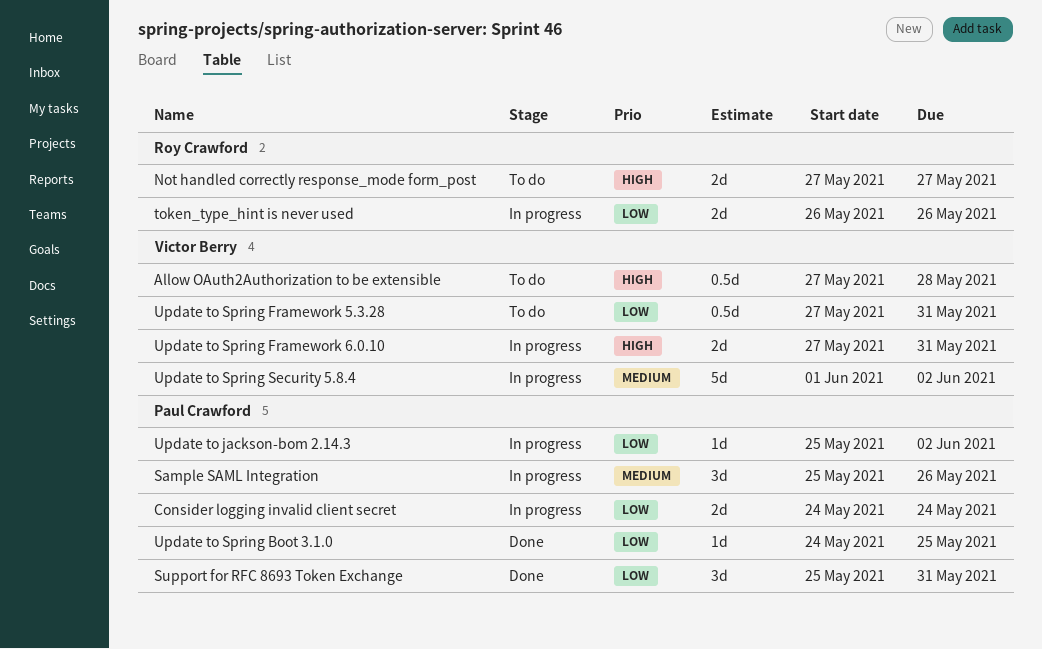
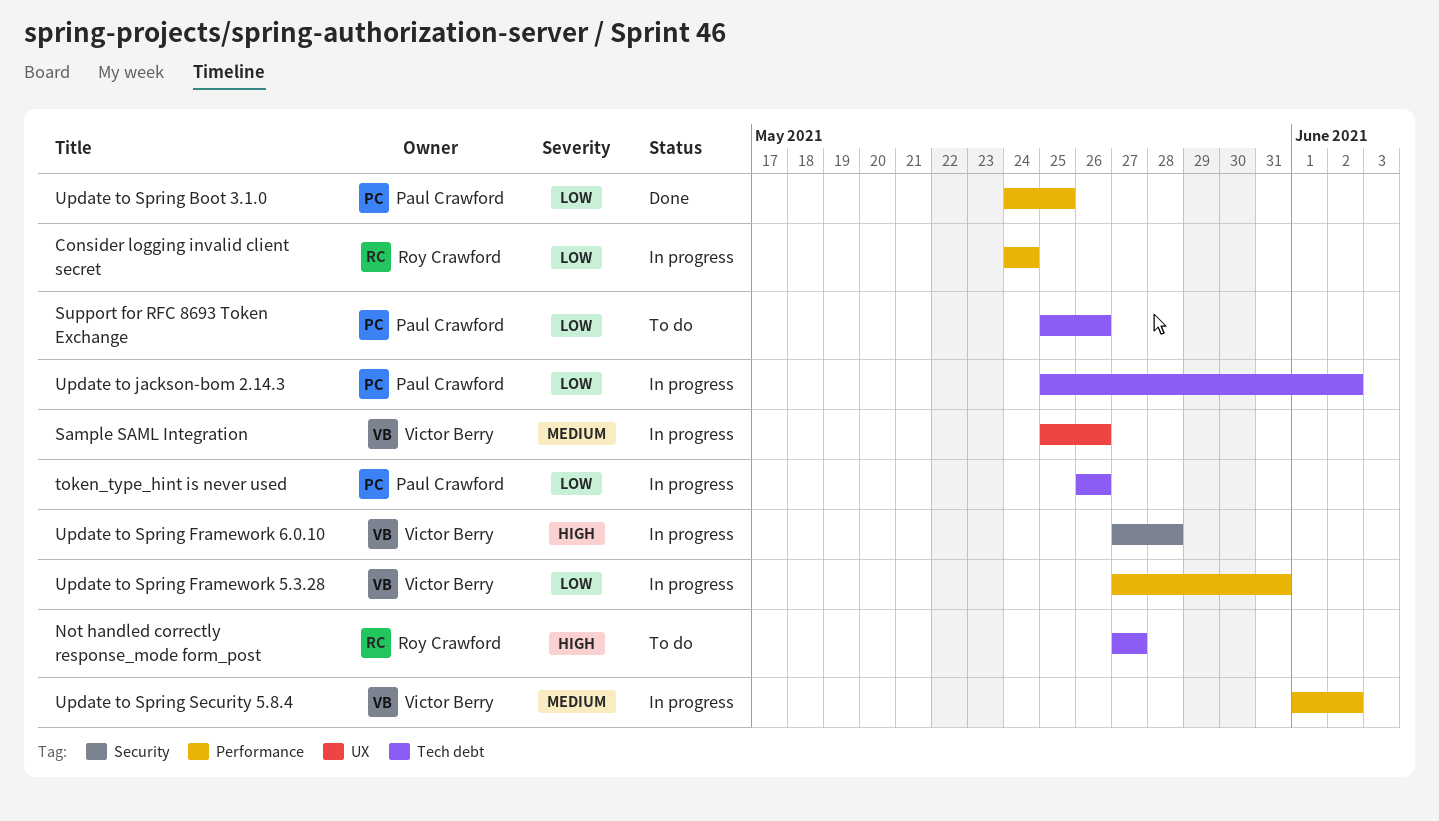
Allow OAuth2Authorization to be extensible: present -> none
Consider logging invalid client secret, owner: Paul Crawford -> Roy Crawford
Sample SAML Integration, owner: Paul Crawford -> Victor Berry
Support for RFC 8693 Token Exchange, status: Done -> To do
Support for RFC 8693 Token Exchange, due: May 31 -> May 26
token_type_hint is never used, owner: Roy Crawford -> Paul Crawford
Update to Spring Framework 5.3.28, status: To do -> In progress
Update to Spring Framework 6.0.10, due: May 31 -> May 28

